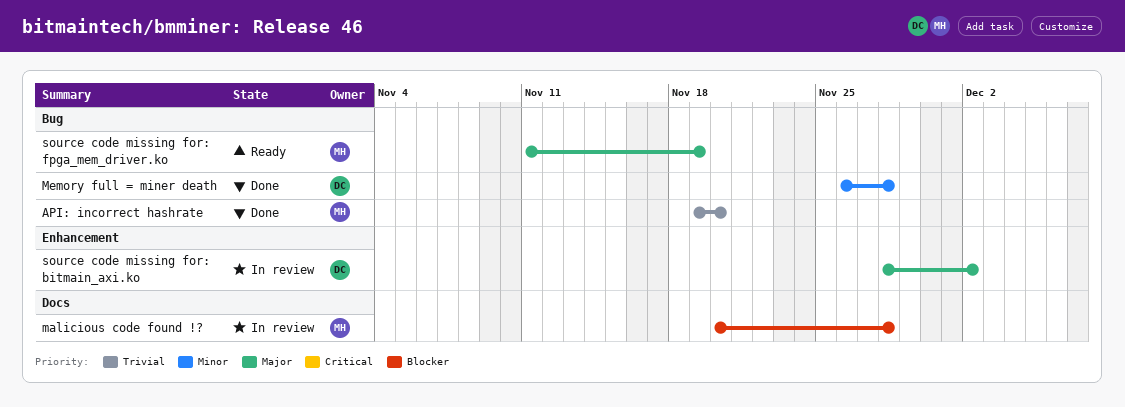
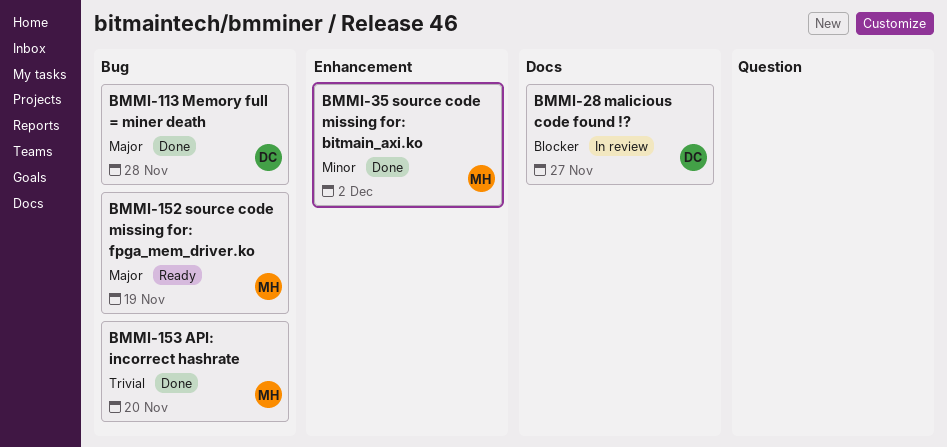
malicious code found !?, owner: MH -> DC
malicious code found !?, due: Nov 28 -> Nov 27
Memory full = miner death, priority: Minor -> Major
source code missing for: bitmain_axi.ko, status: In review -> Done
source code missing for: bitmain_axi.ko, owner: DC -> MH
source code missing for: bitmain_axi.ko, priority: Major -> Minor

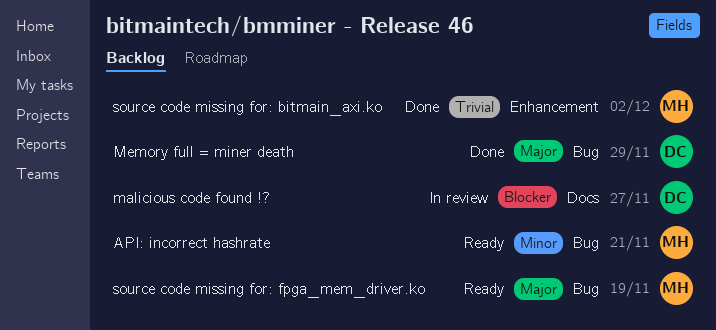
API: incorrect hashrate, status: Done -> Ready
API: incorrect hashrate, priority: Trivial -> Minor
API: incorrect hashrate, due: Nov 20 -> Nov 21
Memory full = miner death, due: Nov 28 -> Nov 29
source code missing for: bitmain_axi.ko, priority: Minor -> Trivial

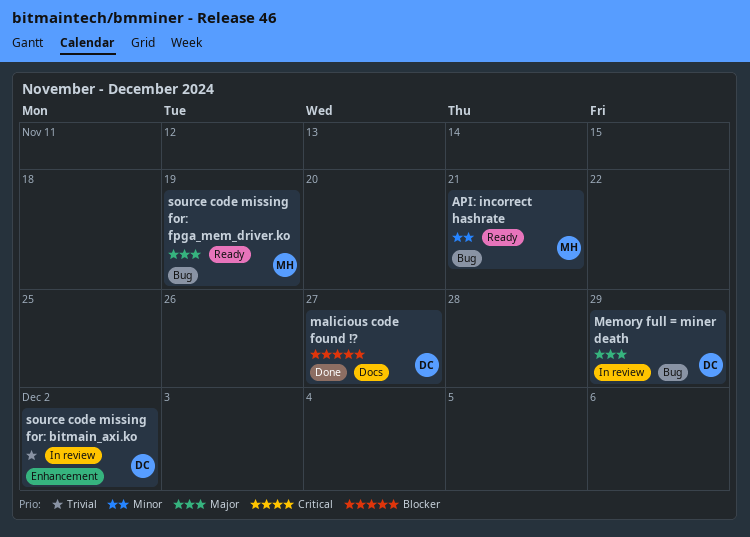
malicious code found !?, status: In review -> Done
Memory full = miner death, status: Done -> In review
source code missing for: bitmain_axi.ko, status: Done -> In review
source code missing for: bitmain_axi.ko, owner: MH -> DC

